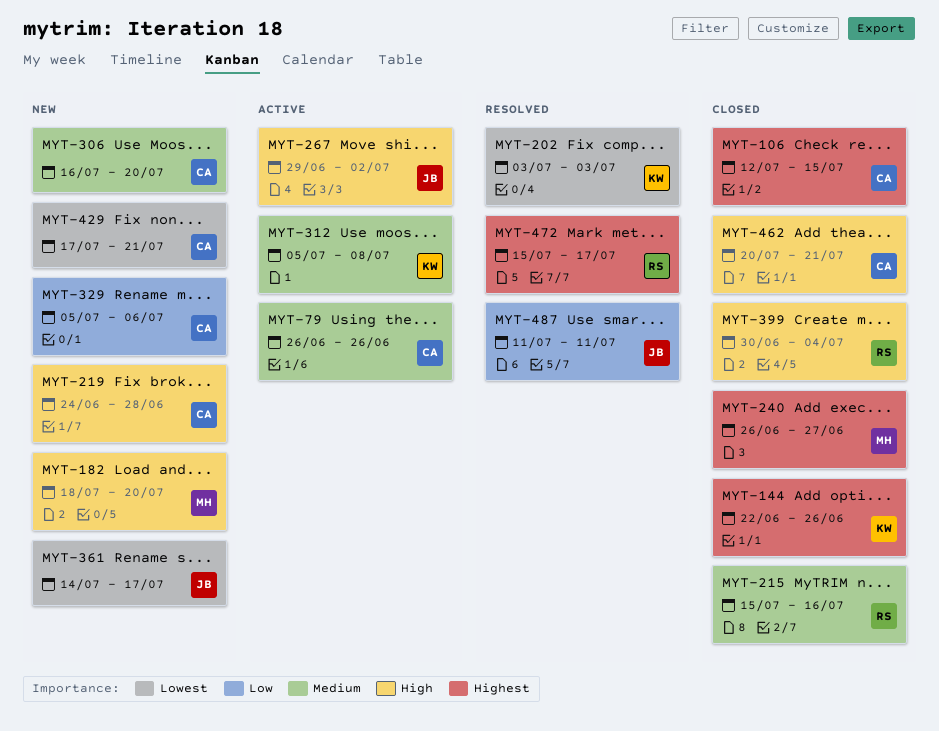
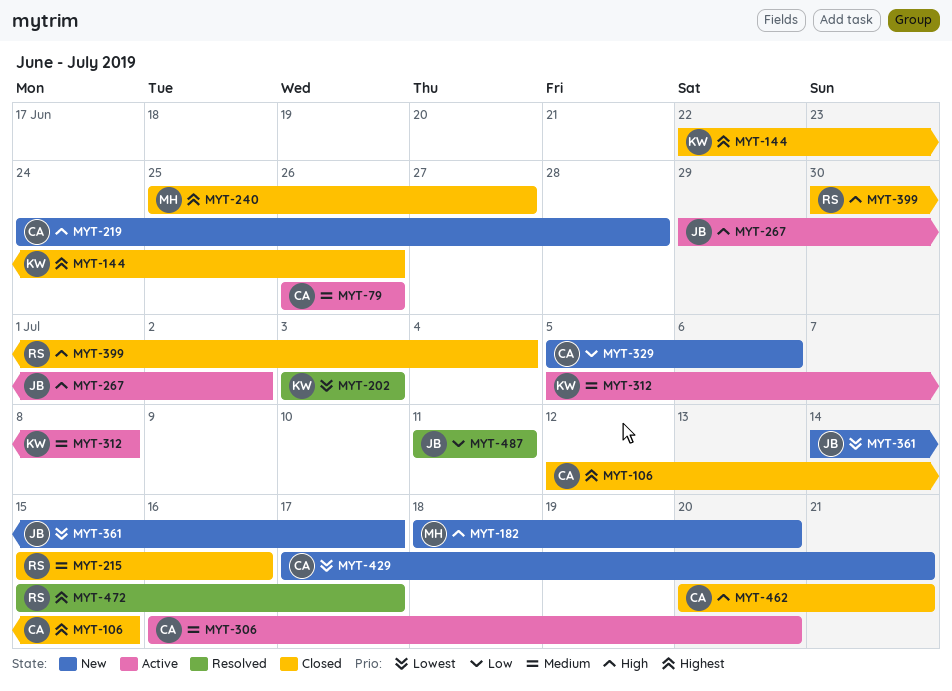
MYT-240, start: Jun 26 -> Jun 25
MYT-306, status: New -> Active

